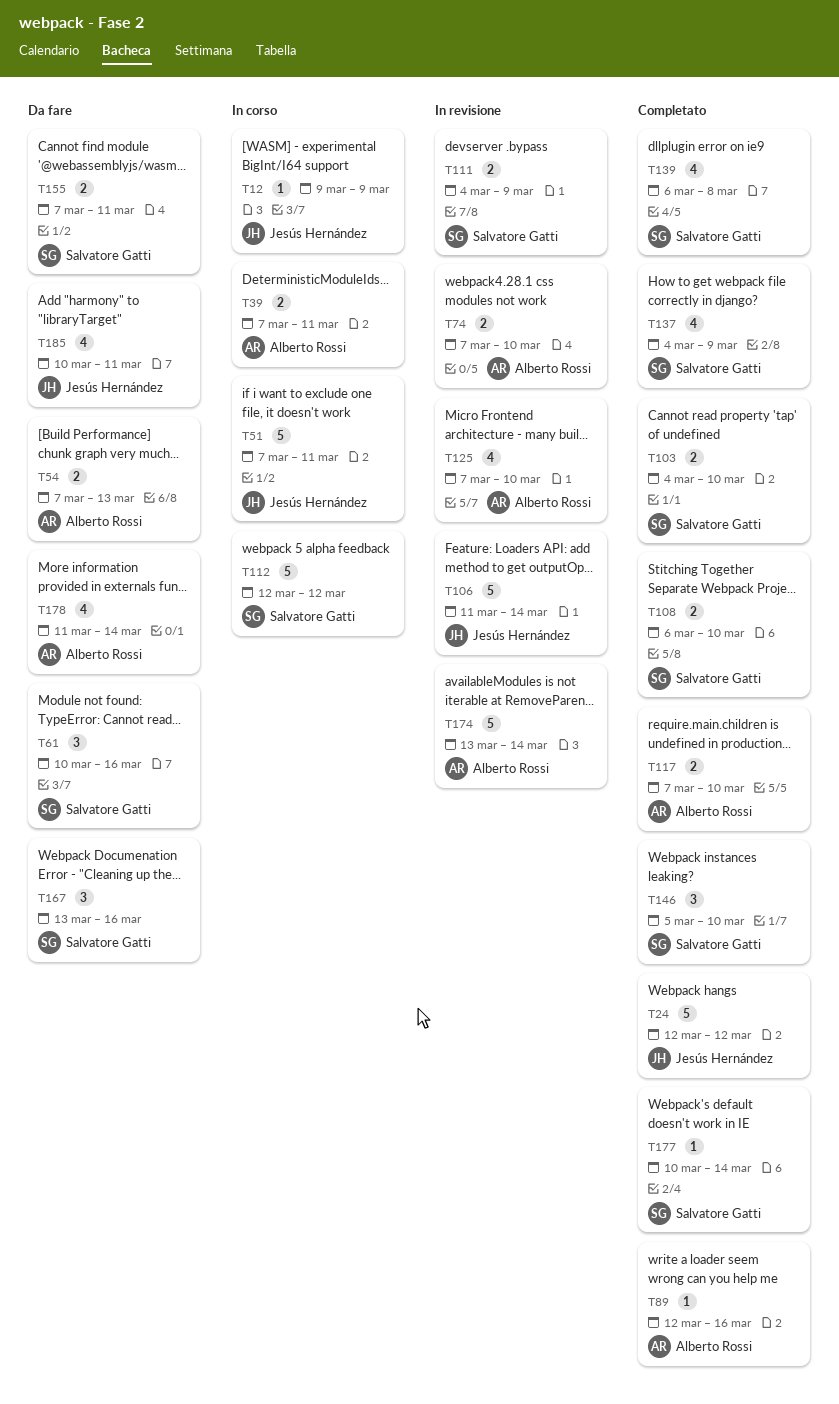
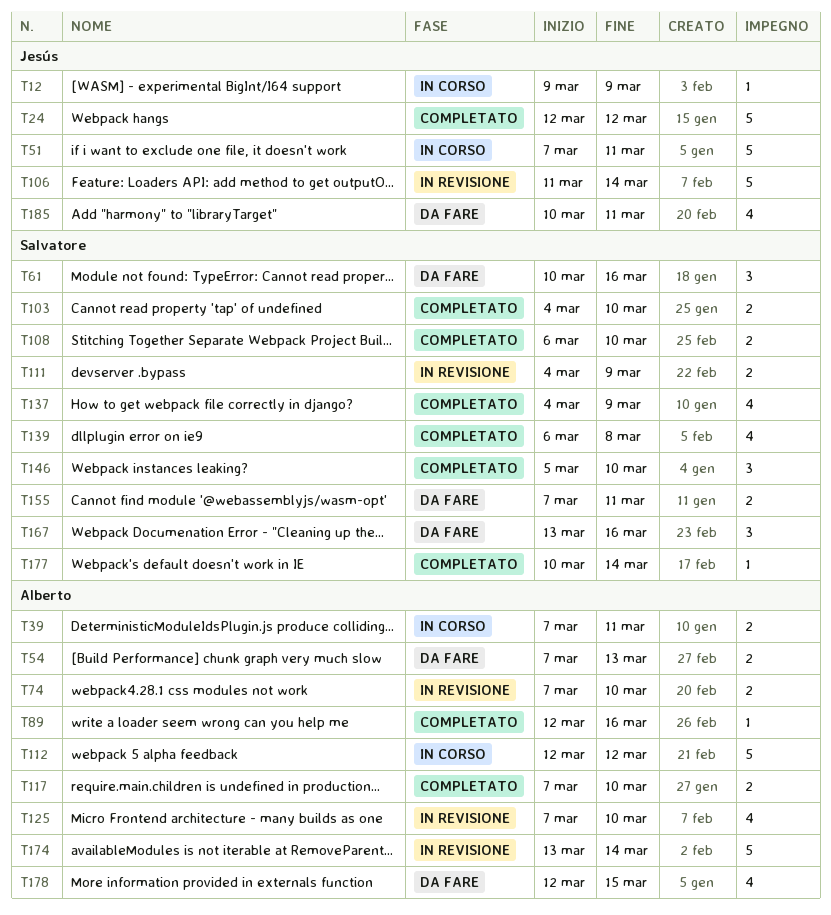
T112, owner: Salvatore Gatti -> Alberto Rossi
T178, start: Mar 11 -> Mar 12
T178, due: Mar 14 -> Mar 15

